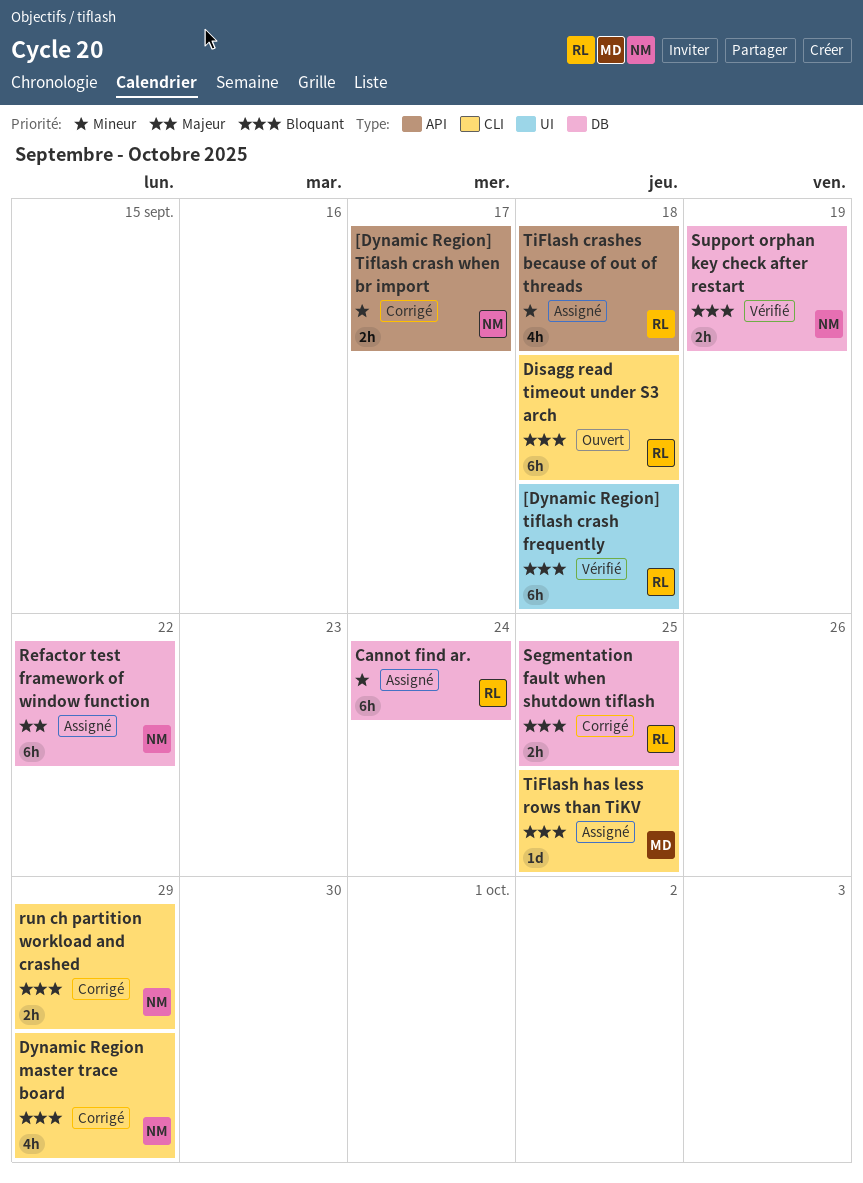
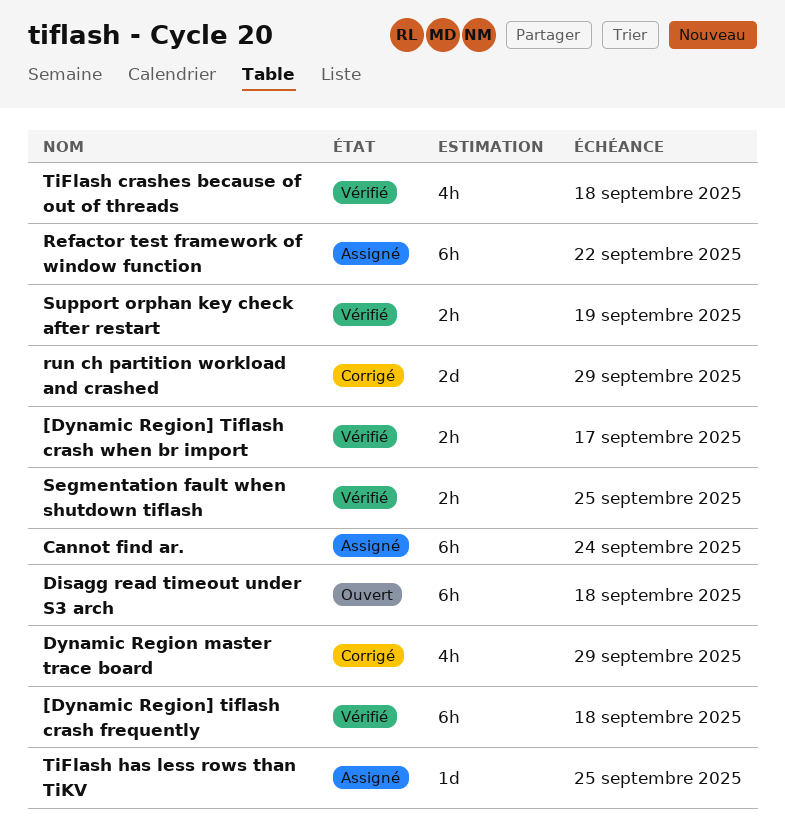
[Dynamic Region] Tiflash crash when br import, status: Corrigé -> Vérifié
run ch partition workload and crashed, estimate: 2h -> 2d
Segmentation fault when shutdown tiflash, status: Corrigé -> Vérifié
TiFlash crashes because of out of threads, status: Assigné -> Vérifié

